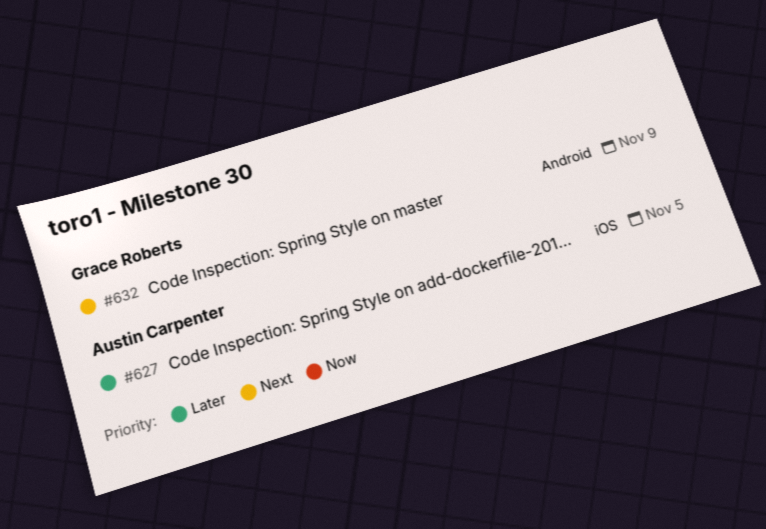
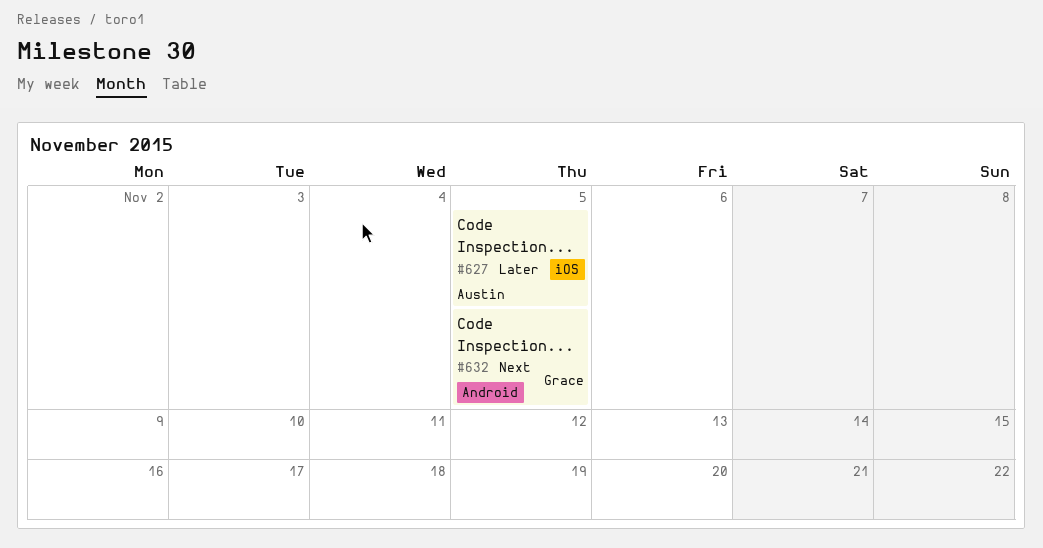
#632, due: Nov 9 -> Nov 5

